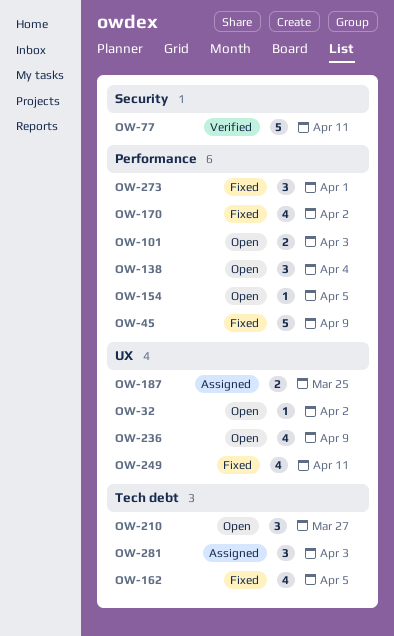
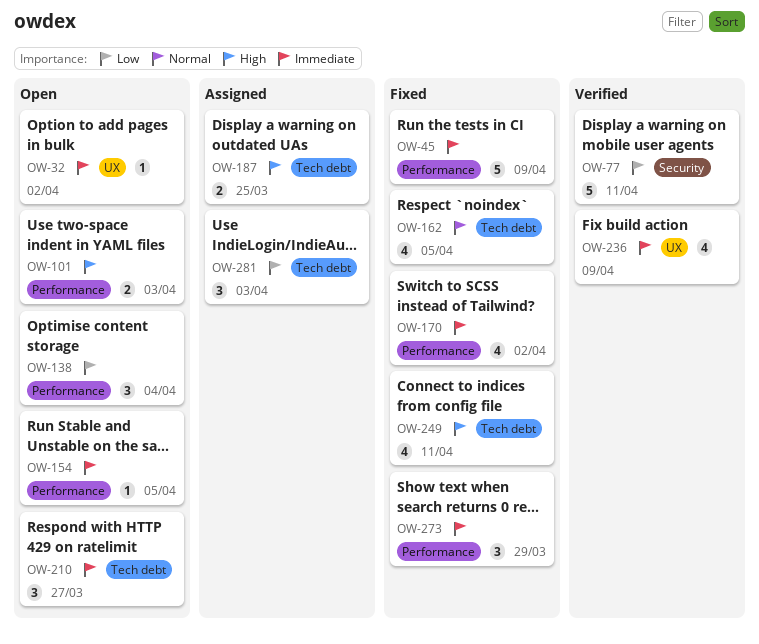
OW-187, label: UX -> Tech debt
OW-236, status: Open -> Verified
OW-249, label: UX -> Tech debt
OW-273, due: Apr 1 -> Mar 29

